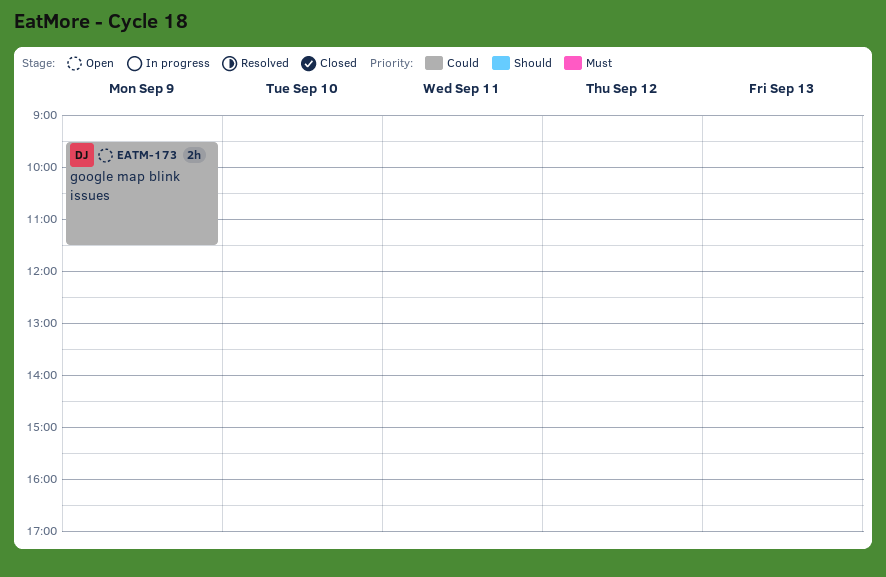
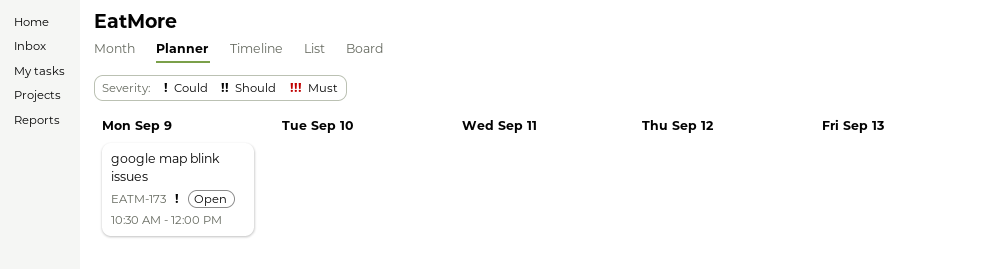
EATM-173, begins: 09:30 -> 10:30
EATM-173, ends: 11:30 -> 12:00

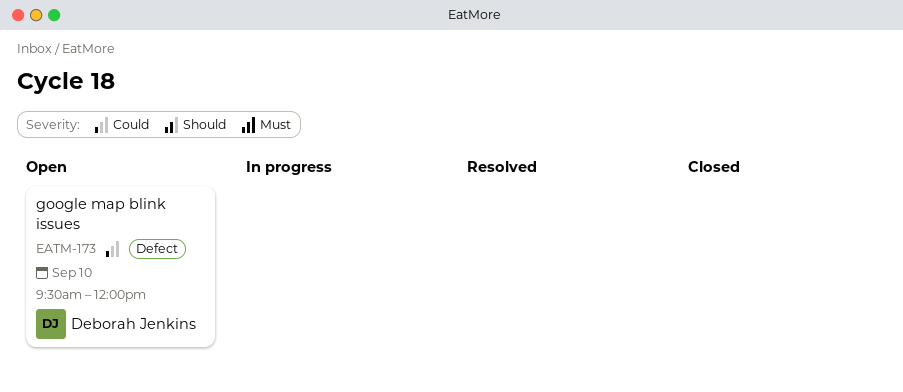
EATM-173, day: Sep 9 -> Sep 10
EATM-173, begins: 10:30 -> 09:30

